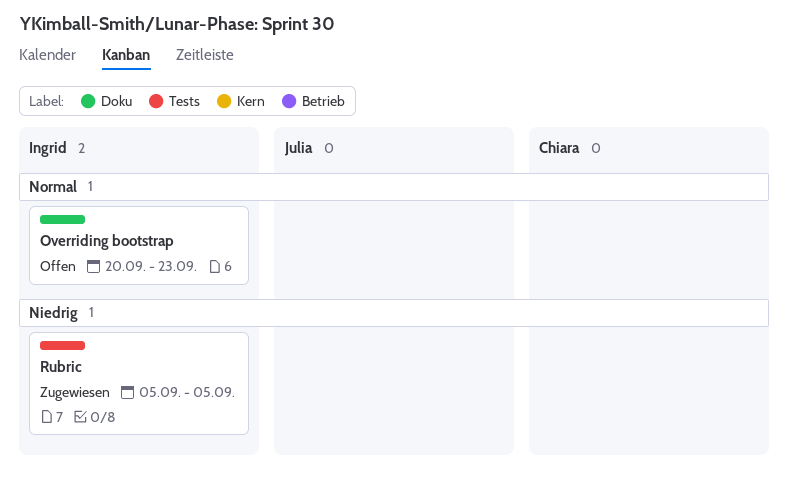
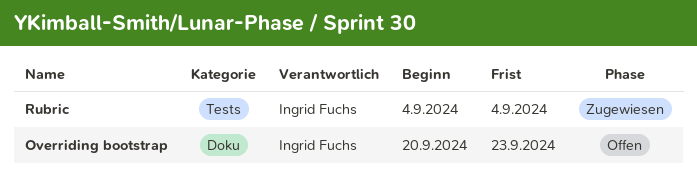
Rubric, start: Sep 5 -> Sep 4
Rubric, due: Sep 5 -> Sep 4

